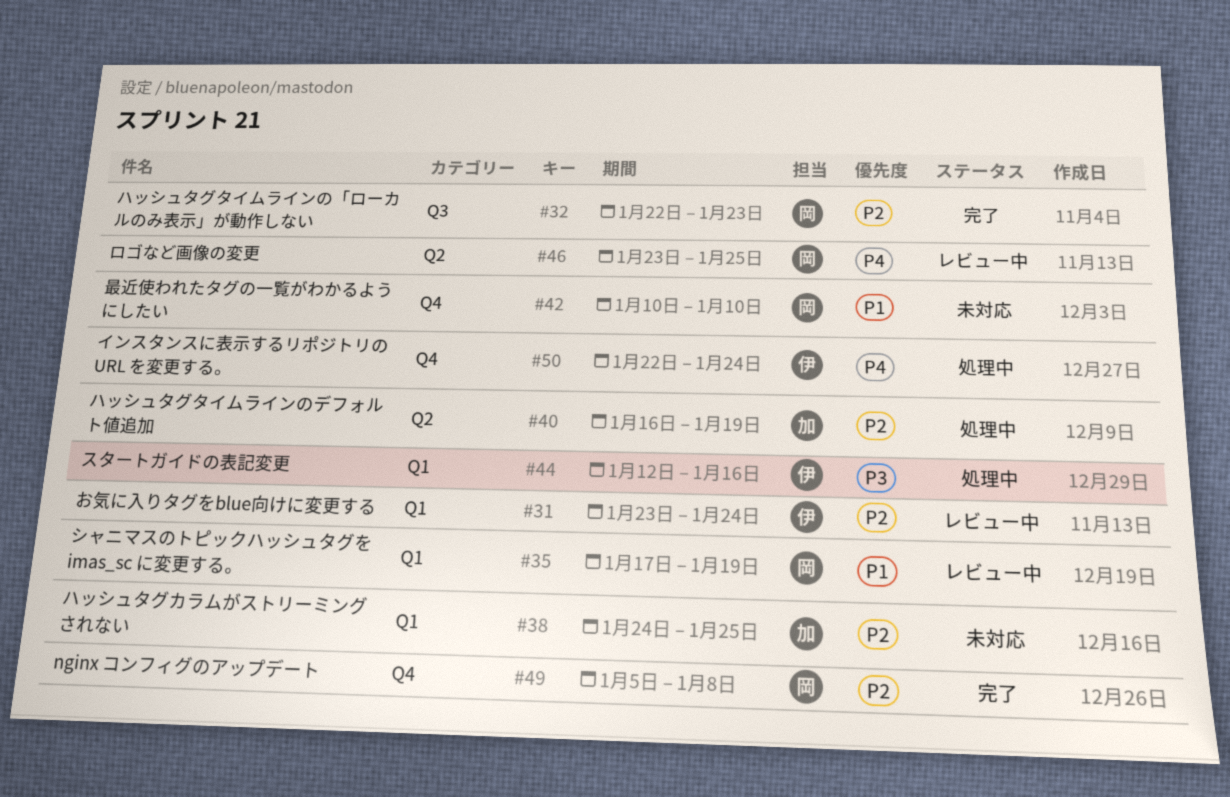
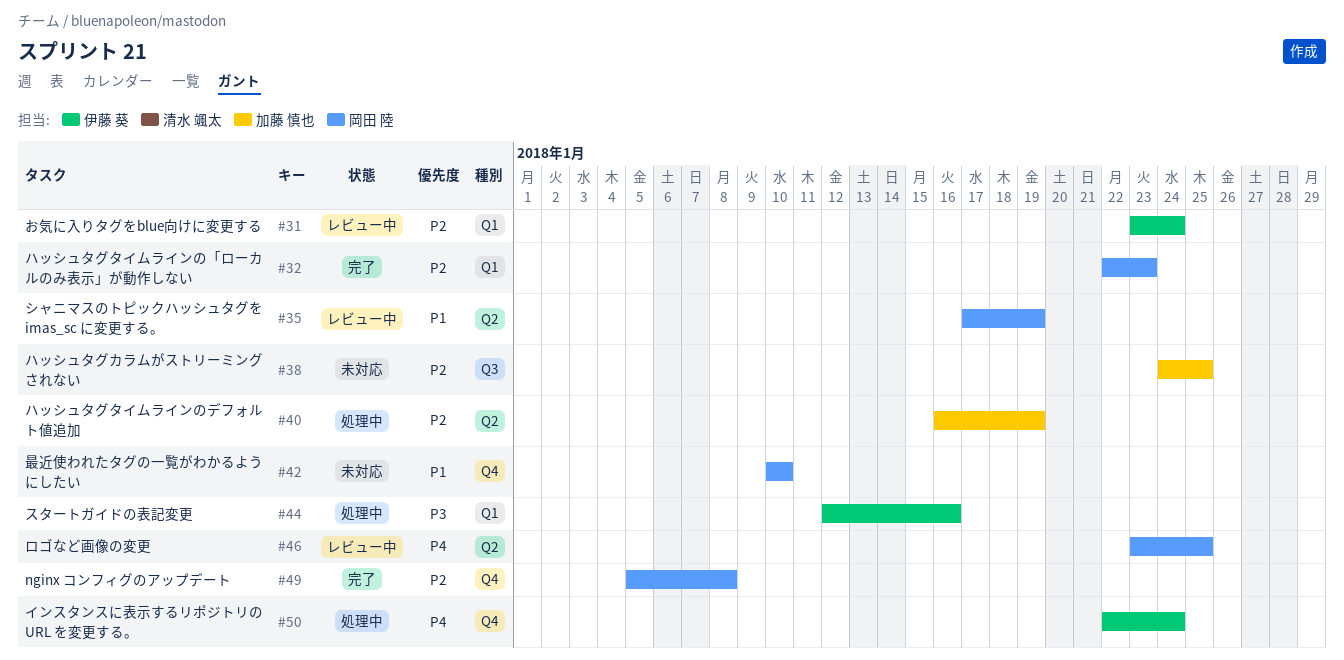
#32, label: Q3 -> Q1
#35, label: Q1 -> Q2
#38, label: Q1 -> Q3

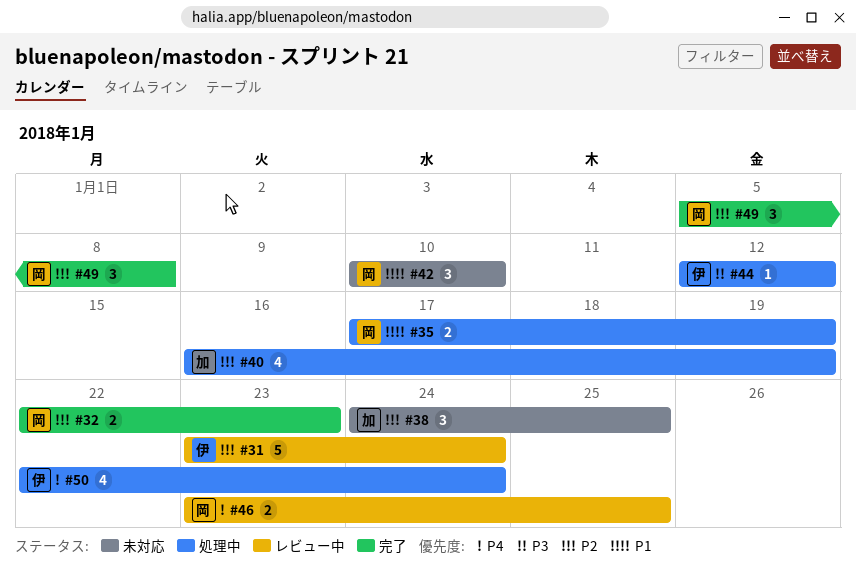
#35, status: レビュー中 -> 処理中
#44, due: Jan 16 -> Jan 12

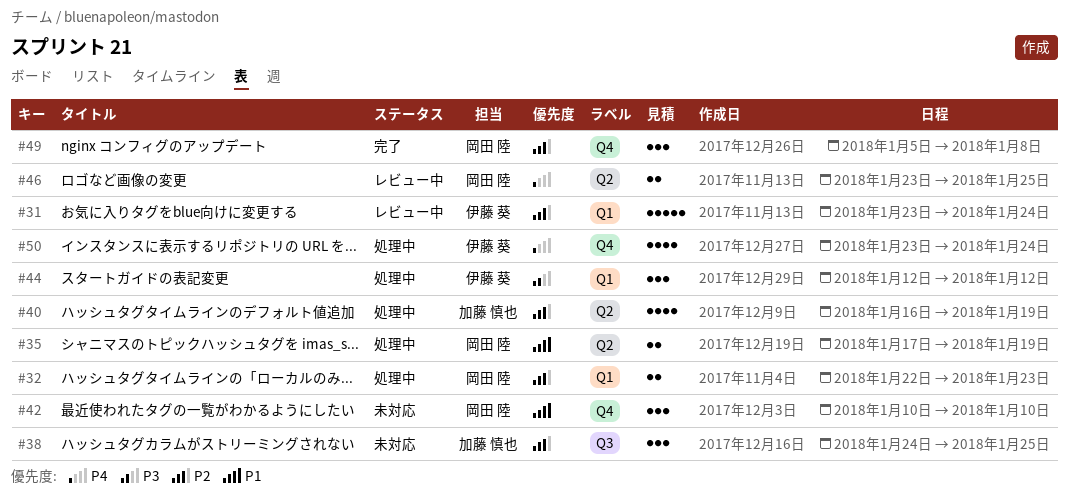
#32, status: 完了 -> 処理中
#44, estimate: 1 -> 3
#50, start: Jan 22 -> Jan 23

